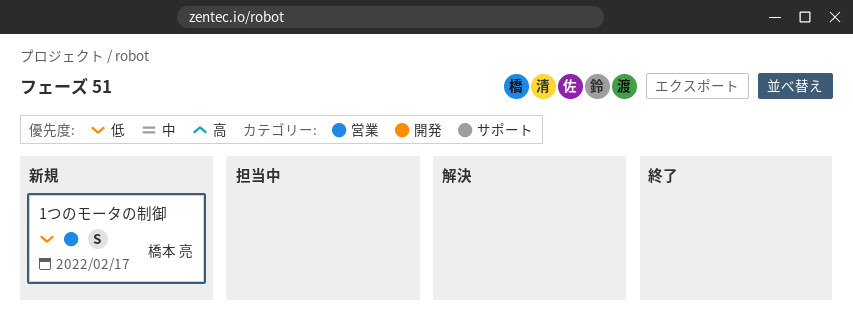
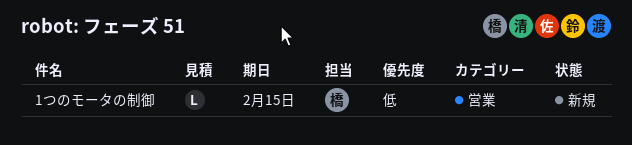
1つのモータの制御, estimate: S -> L
1つのモータの制御, due: Feb 17 -> Feb 15

